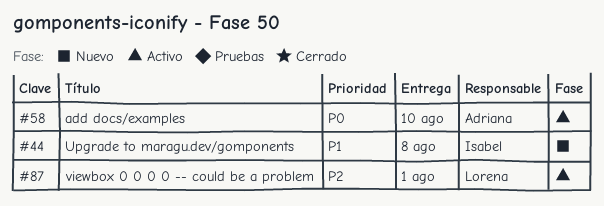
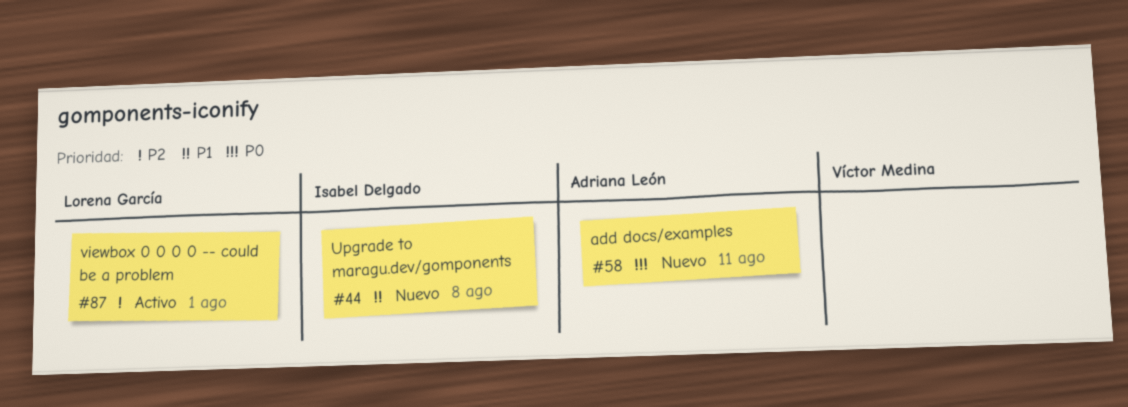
#58, status: Activo -> Nuevo
#58, due: Aug 10 -> Aug 11

